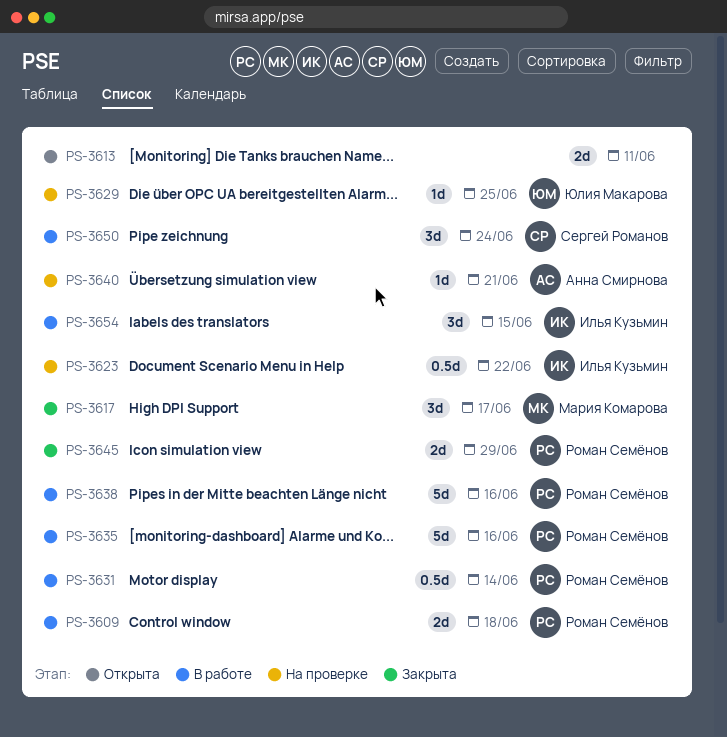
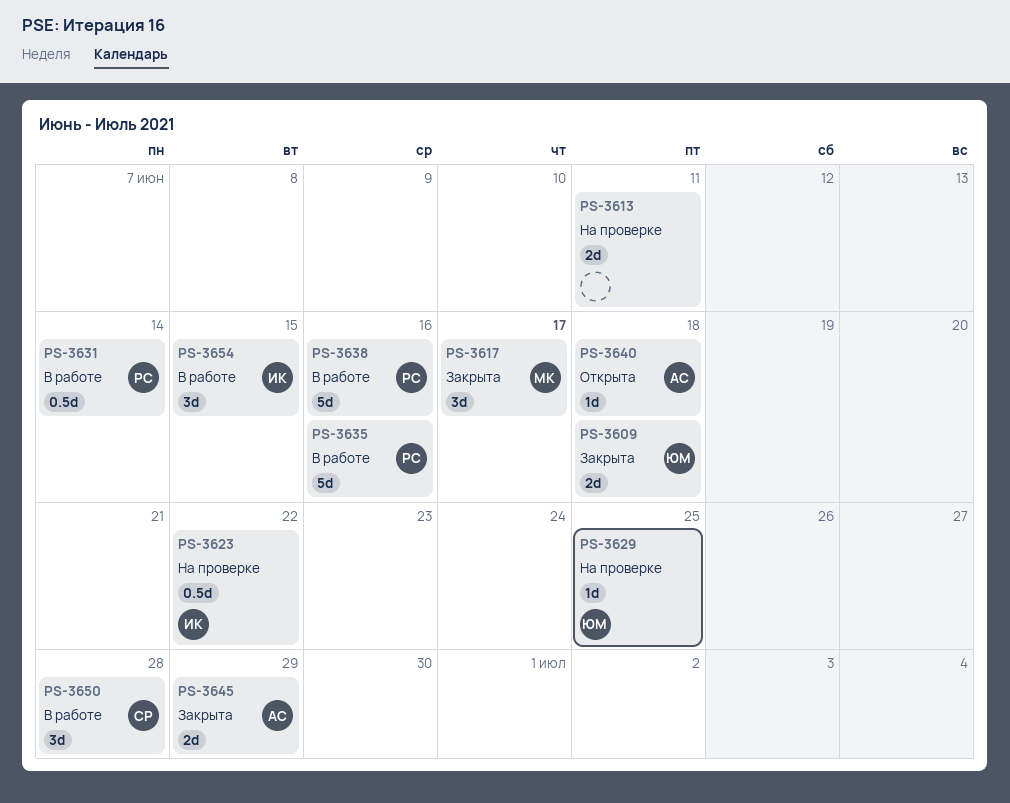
PS-3609, status: В работе -> Закрыта
PS-3609, owner: Роман Семёнов -> Юлия Макарова
PS-3613, status: Открыта -> На проверке
PS-3640, status: На проверке -> Открыта
PS-3640, due: Jun 21 -> Jun 18
PS-3645, owner: Роман Семёнов -> Анна Смирнова
PS-3650, due: Jun 24 -> Jun 28

